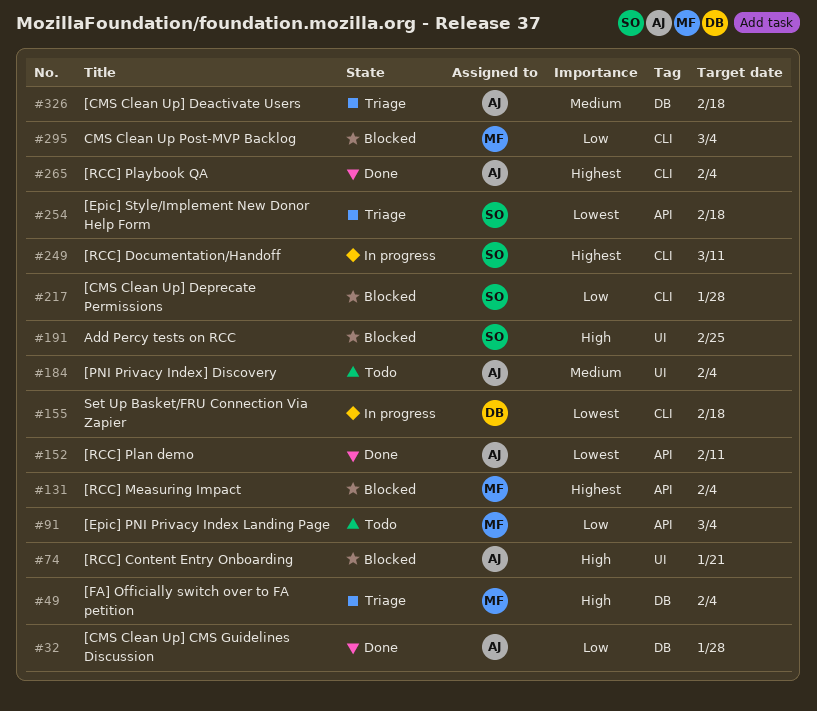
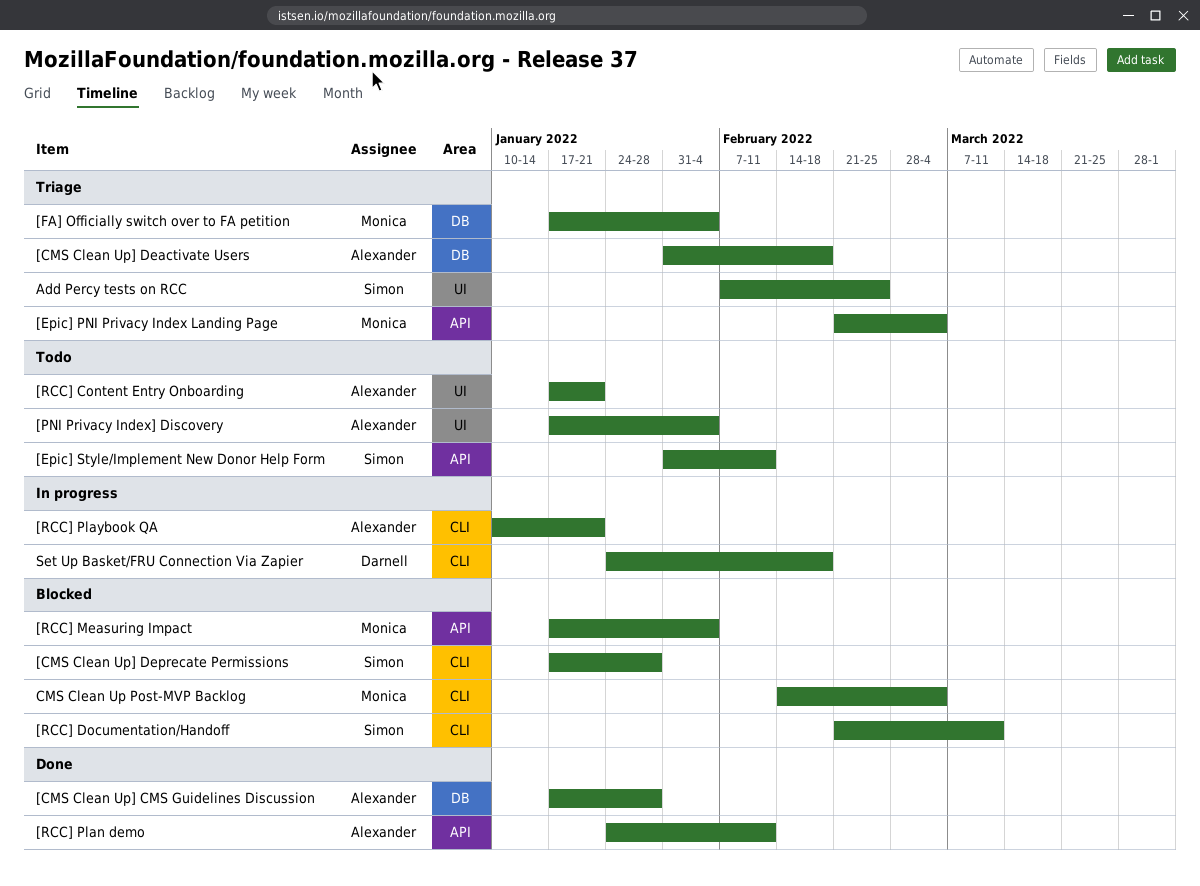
[Epic] PNI Privacy Index Landing Page, status: Todo -> Triage
[Epic] Style/Implement New Donor Help Form, status: Triage -> Todo
[Epic] Style/Implement New Donor Help Form, due: Feb 18 -> Feb 11
[RCC] Content Entry Onboarding, status: Blocked -> Todo
[RCC] Documentation/Handoff, status: In progress -> Blocked
[RCC] Playbook QA, status: Done -> In progress
[RCC] Playbook QA, due: Feb 4 -> Jan 21
Add Percy tests on RCC, status: Blocked -> Triage

